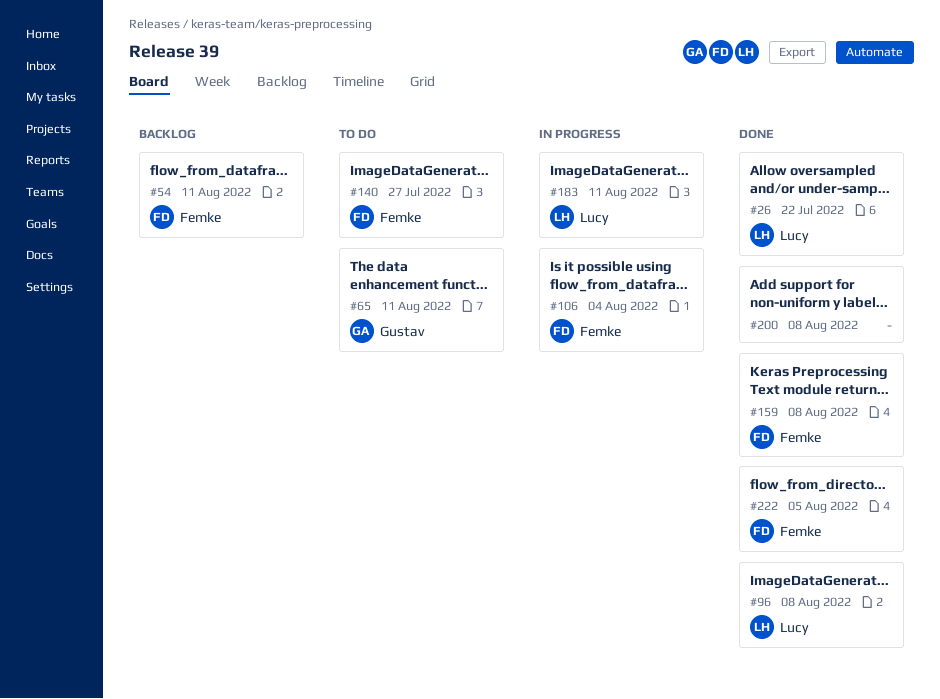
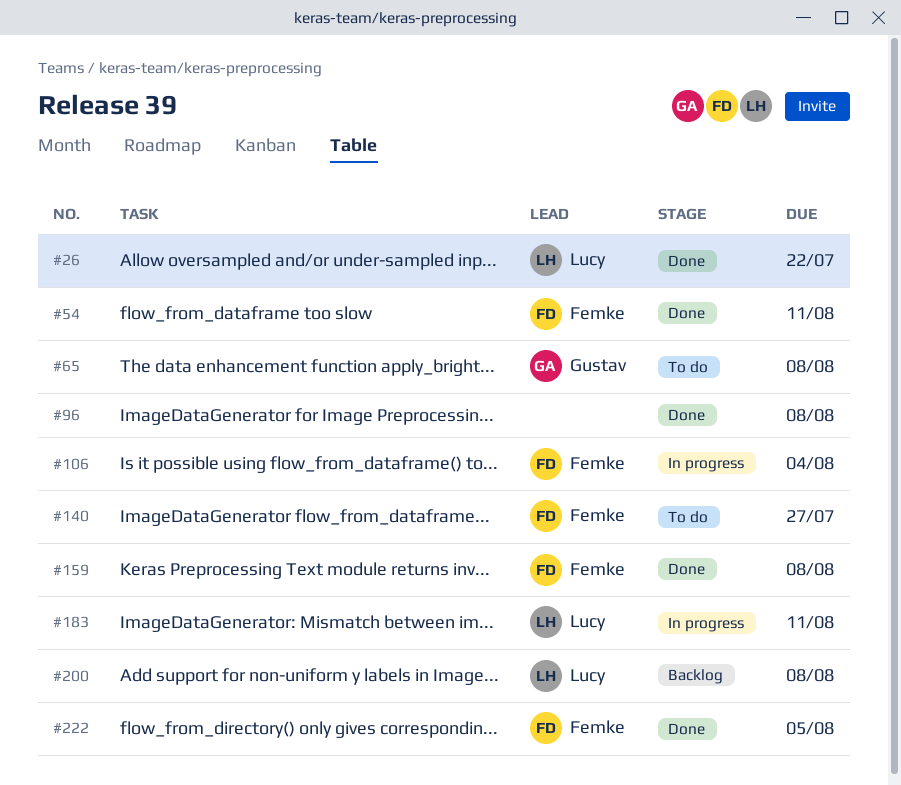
#54, status: Backlog -> Done
#65, due: Aug 11 -> Aug 8
#96, owner: Lucy -> none
#200, status: Done -> Backlog
#200, owner: none -> Lucy

